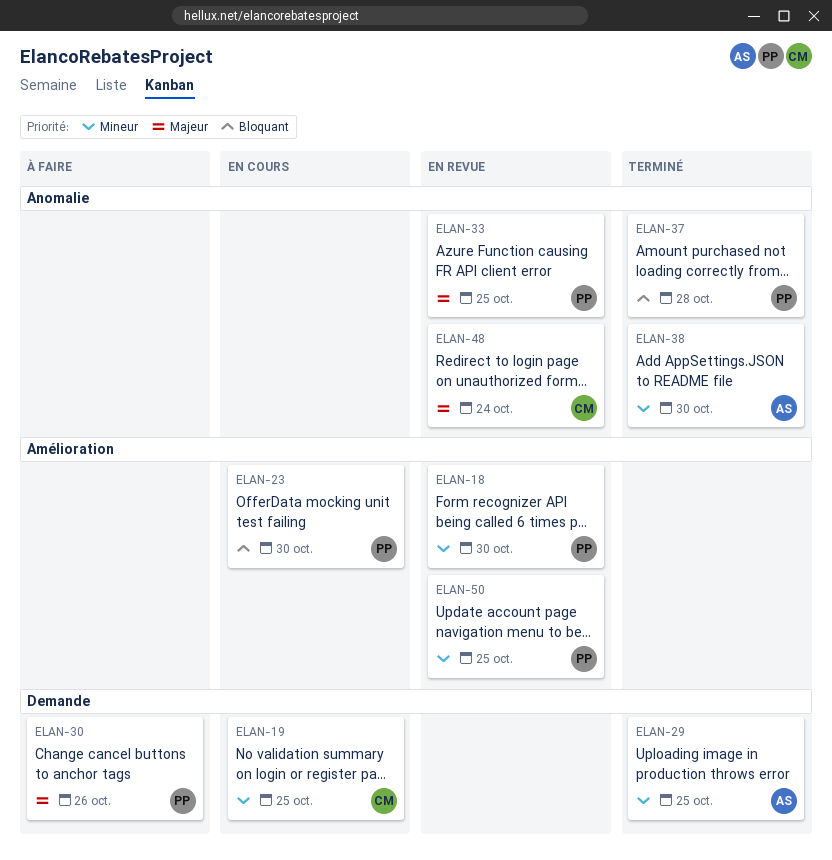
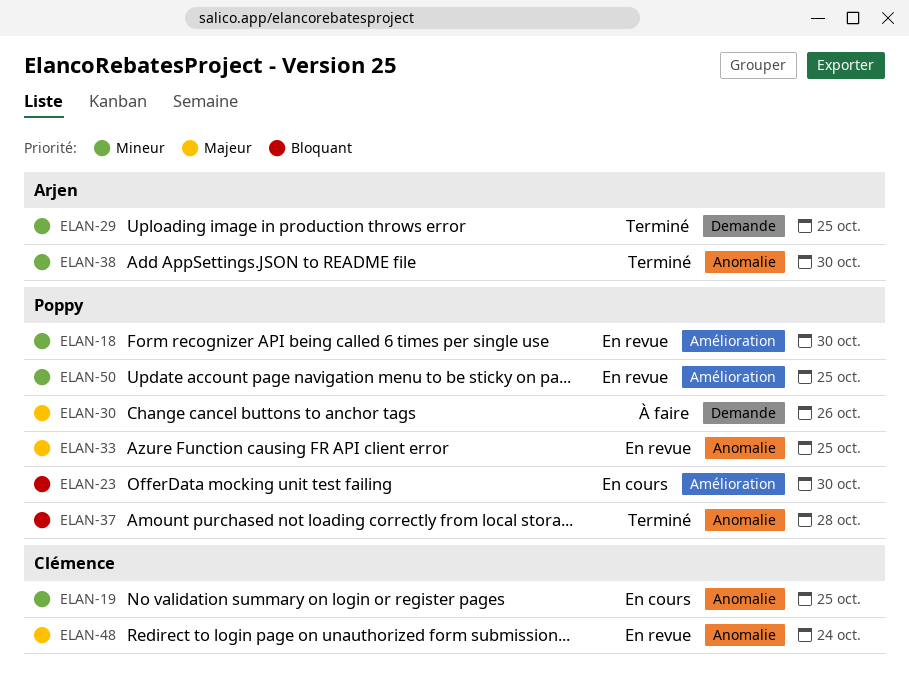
ELAN-19, label: Demande -> Anomalie

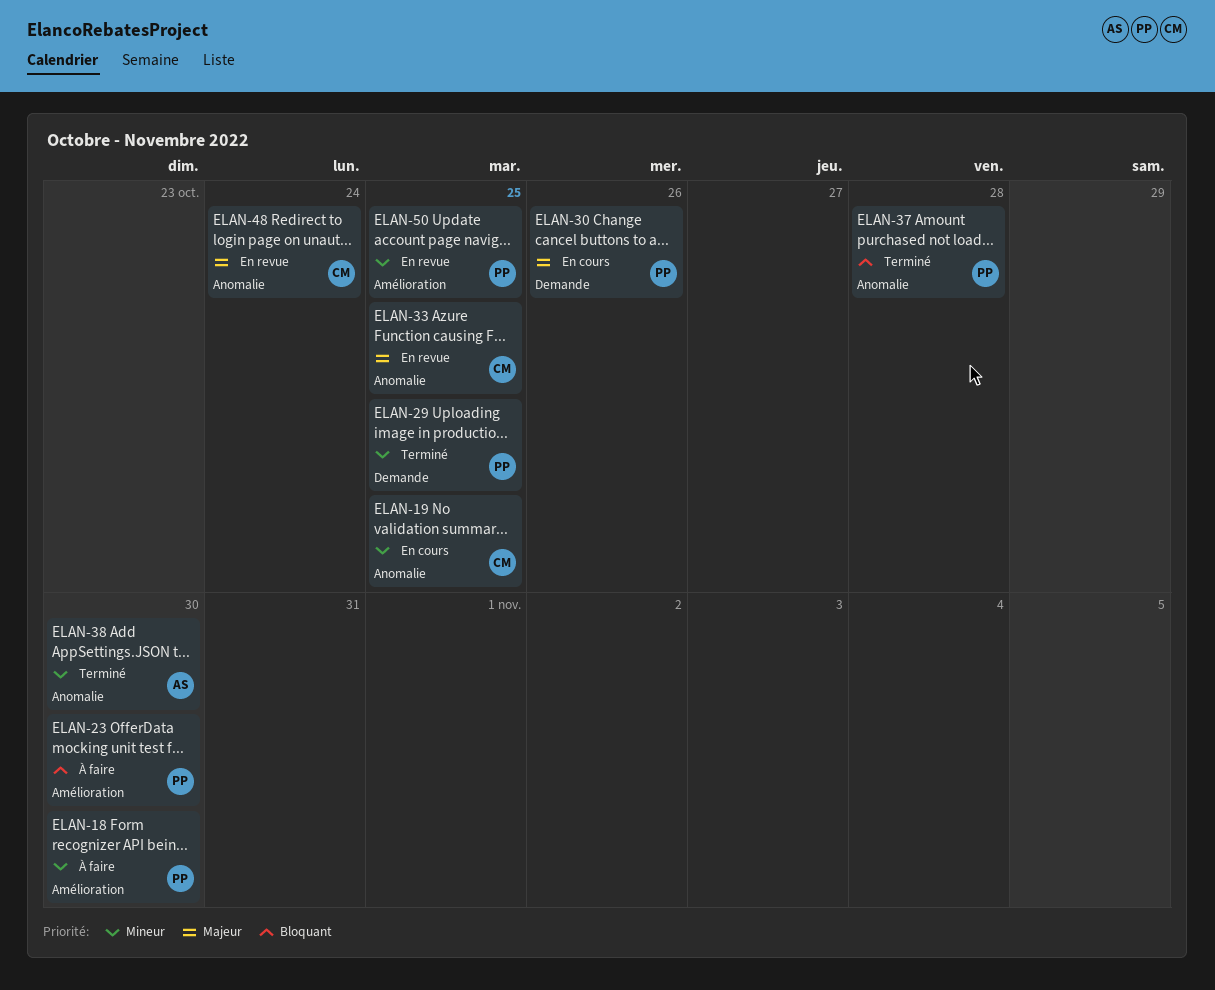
ELAN-18, status: En revue -> À faire
ELAN-23, status: En cours -> À faire
ELAN-29, owner: Arjen -> Poppy
ELAN-30, status: À faire -> En cours
ELAN-33, owner: Poppy -> Clémence

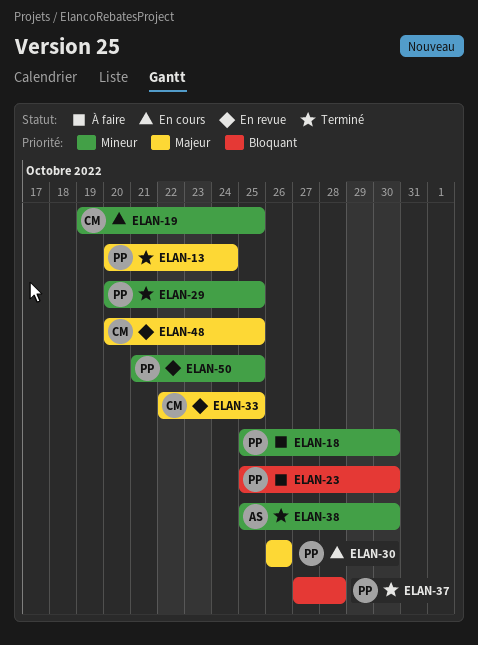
ELAN-13: none -> present
ELAN-48, due: Oct 24 -> Oct 25

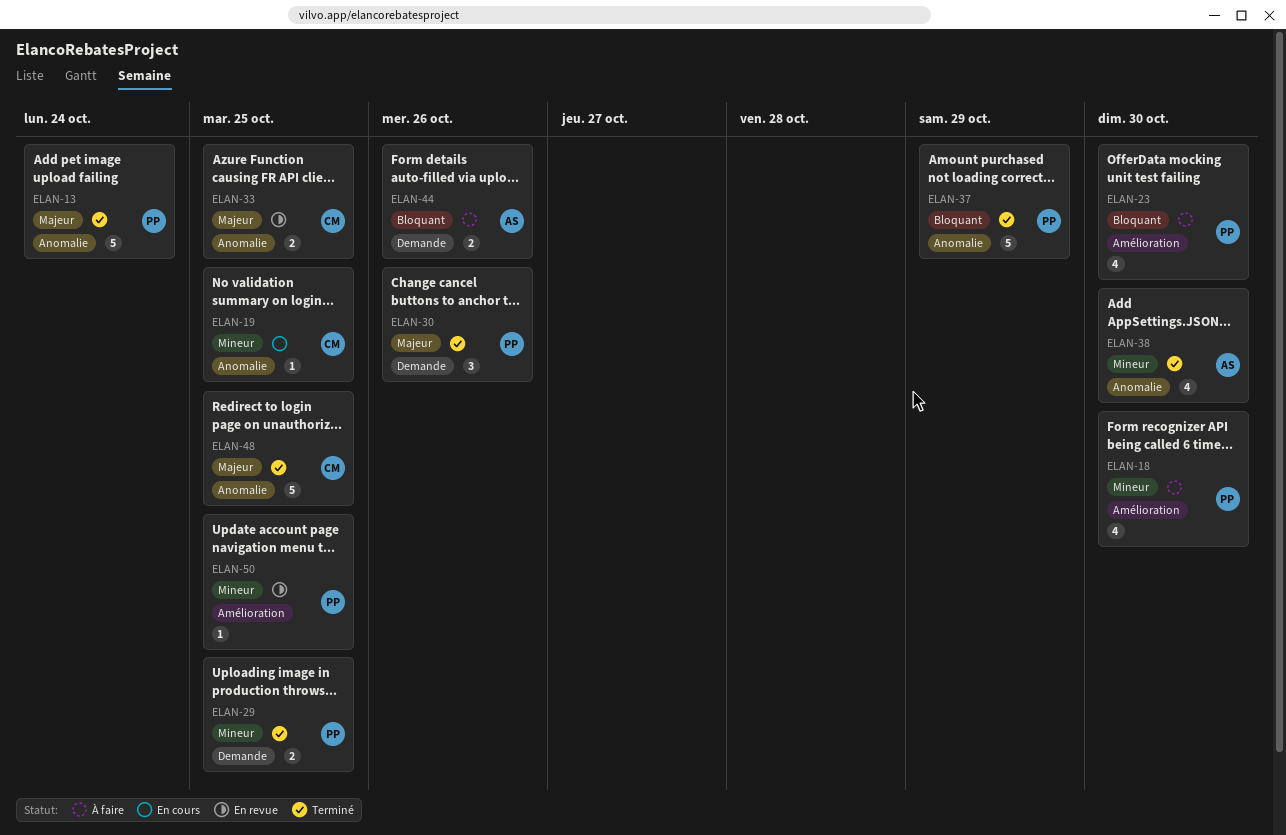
ELAN-30, status: En cours -> Terminé
ELAN-37, due: Oct 28 -> Oct 29
ELAN-44: none -> present
ELAN-48, status: En revue -> Terminé

